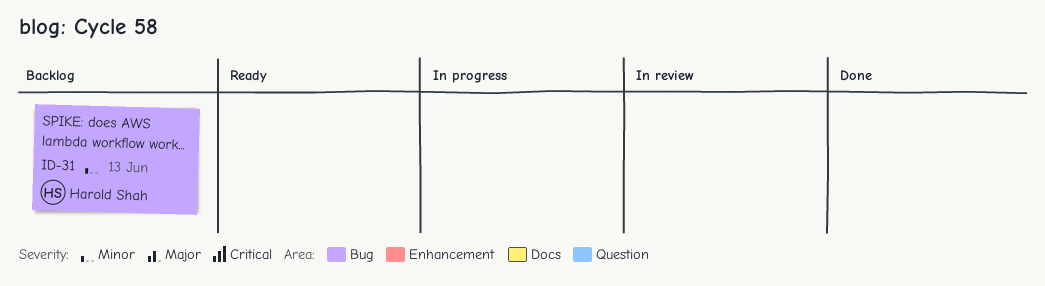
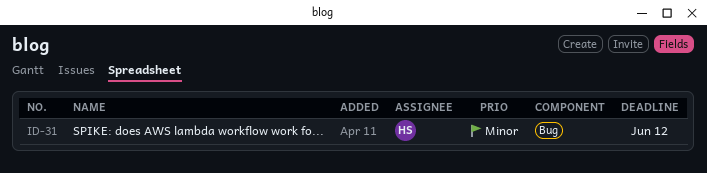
ID-31, due: Jun 13 -> Jun 12

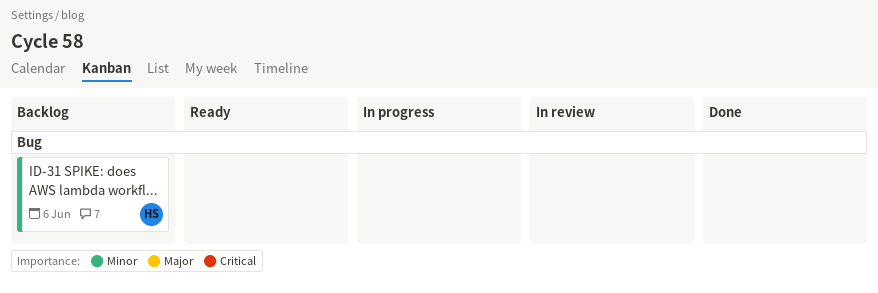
ID-31, due: Jun 12 -> Jun 6

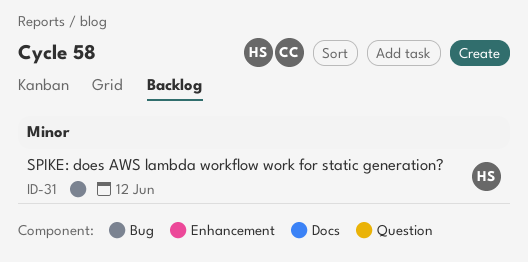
ID-31, due: Jun 6 -> Jun 12

